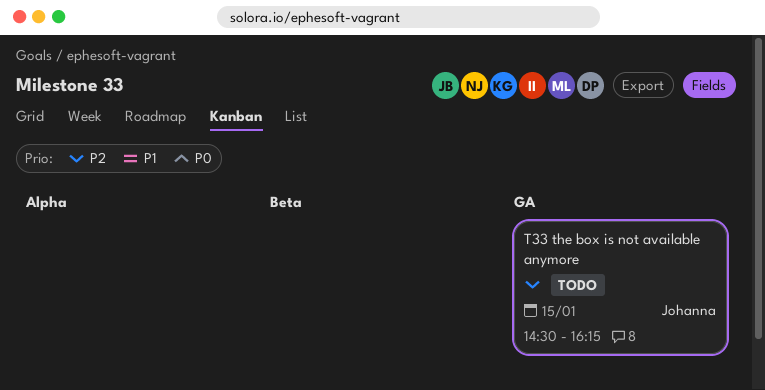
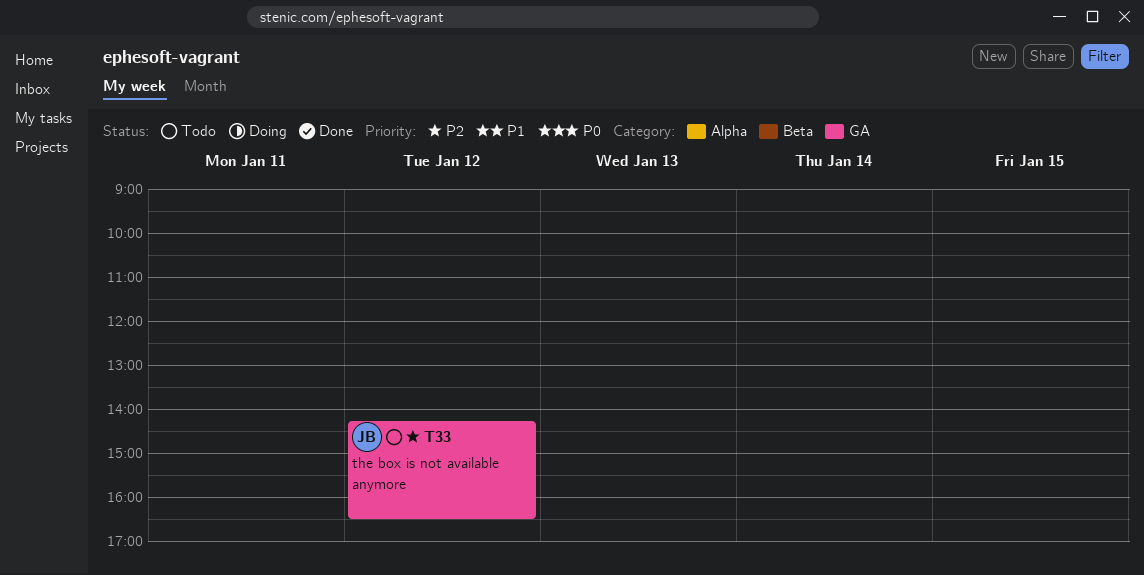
T33, day: Jan 15 -> Jan 12
T33, begins: 14:30 -> 14:15
T33, ends: 16:15 -> 16:30

